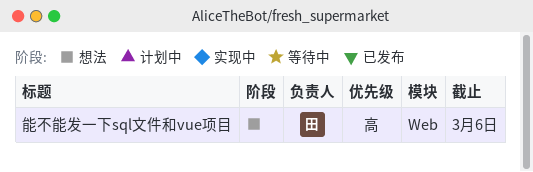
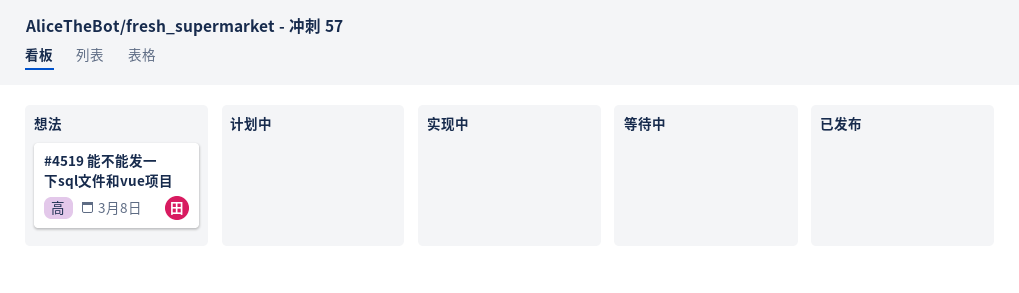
能不能发一下sql文件和vue项目, due: Mar 6 -> Mar 8

